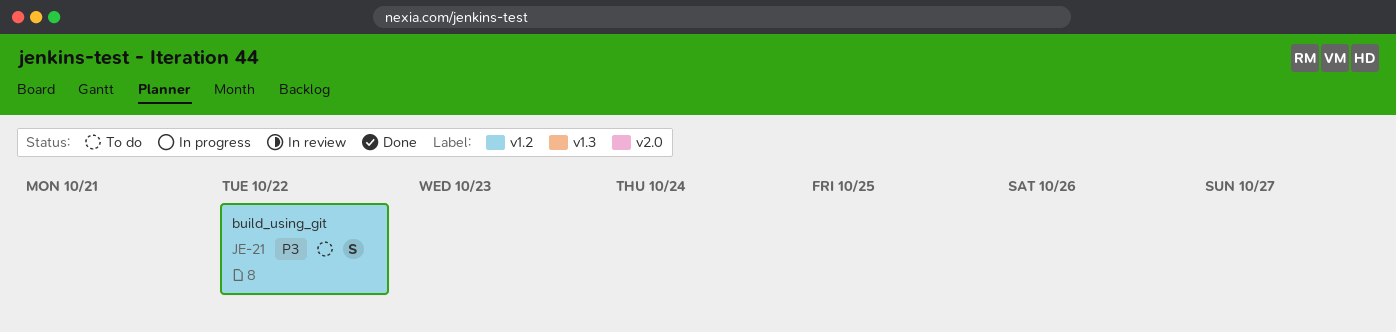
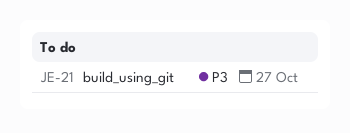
JE-21, due: Oct 22 -> Oct 27

